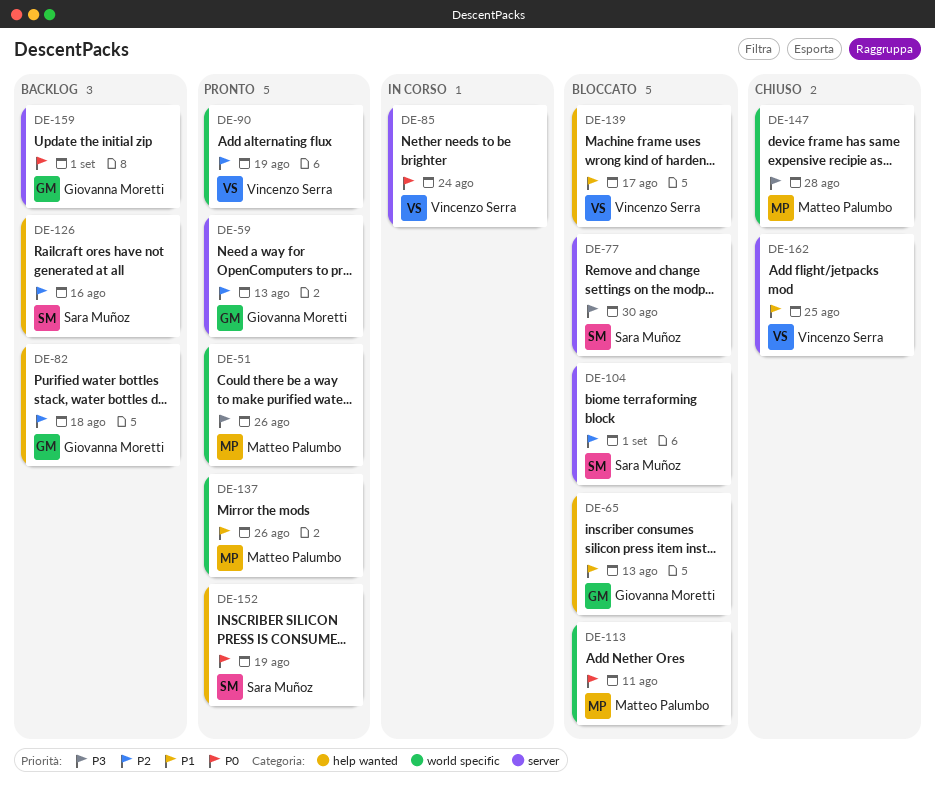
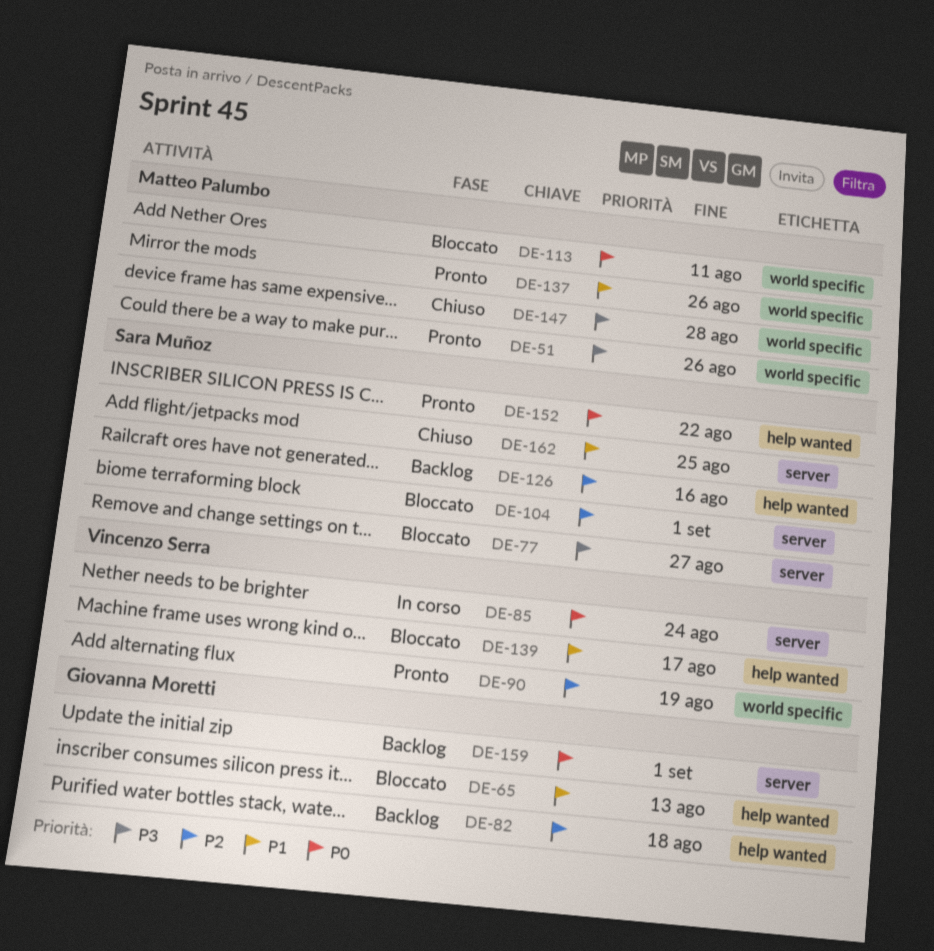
DE-59: present -> none
DE-77, due: Aug 30 -> Aug 27
DE-152, due: Aug 19 -> Aug 22
DE-162, owner: Vincenzo Serra -> Sara Muñoz

